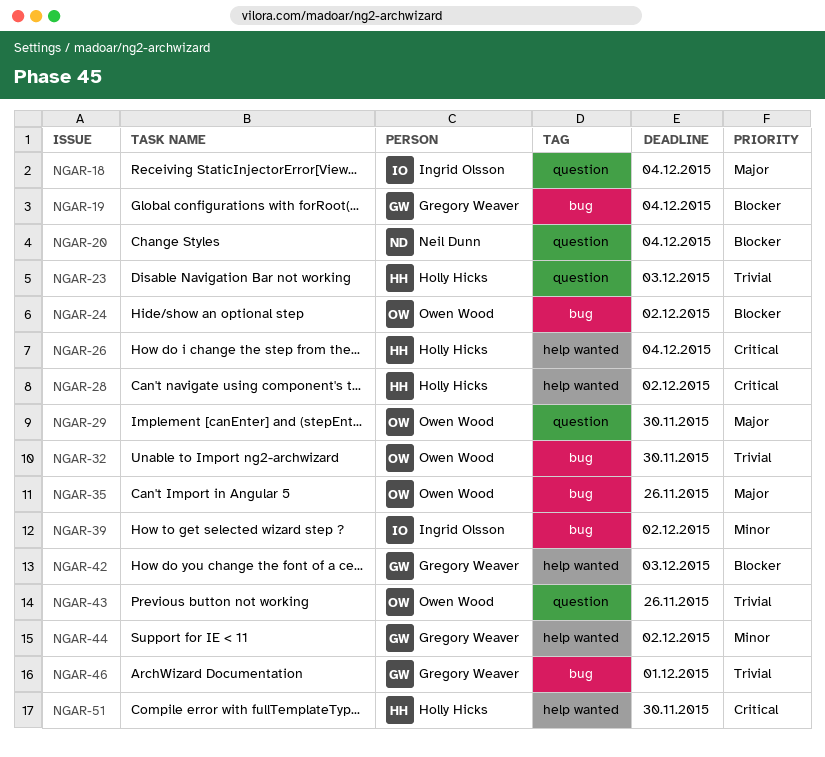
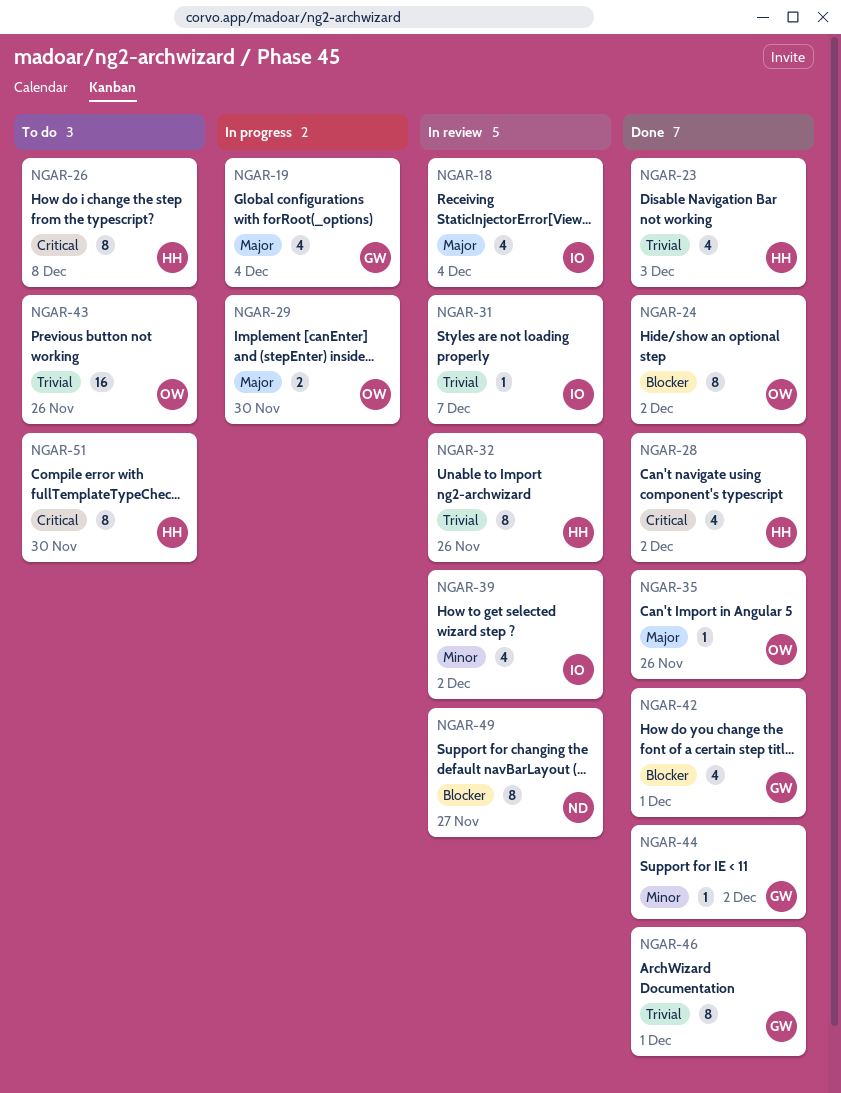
NGAR-19, priority: Blocker -> Major
NGAR-20: present -> none
NGAR-26, due: Dec 4 -> Dec 8
NGAR-31: none -> present
NGAR-32, owner: Owen Wood -> Holly Hicks
NGAR-32, due: Nov 30 -> Nov 26
NGAR-42, due: Dec 3 -> Dec 1
NGAR-49: none -> present

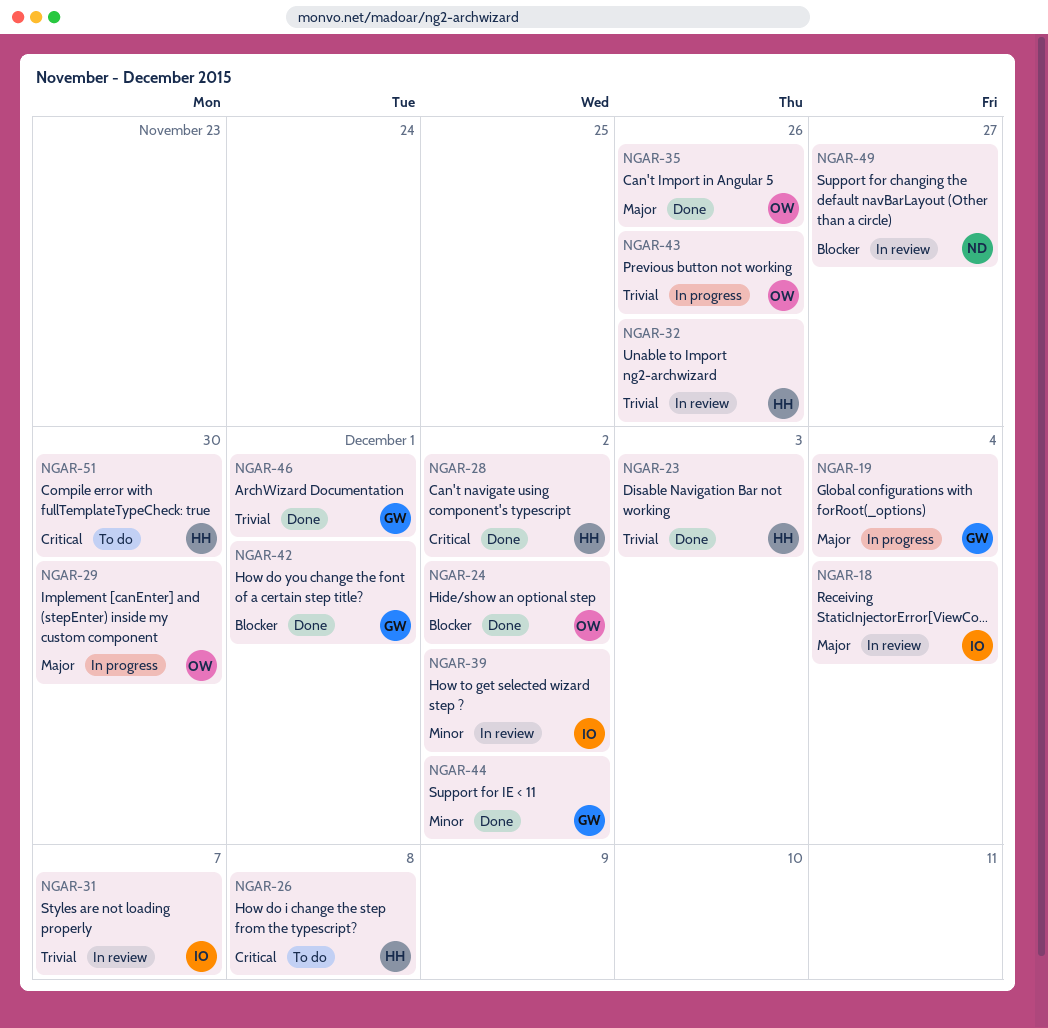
NGAR-43, status: To do -> In progress

